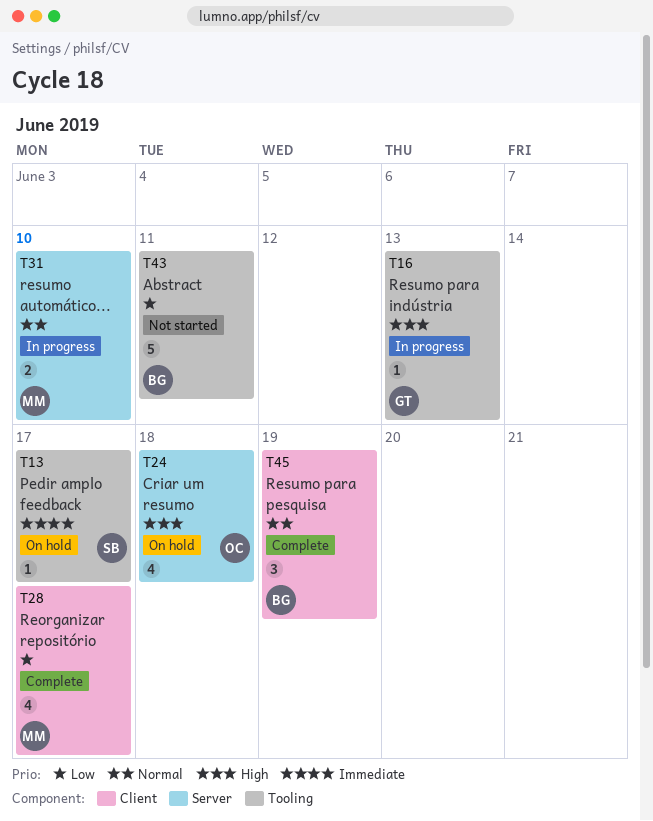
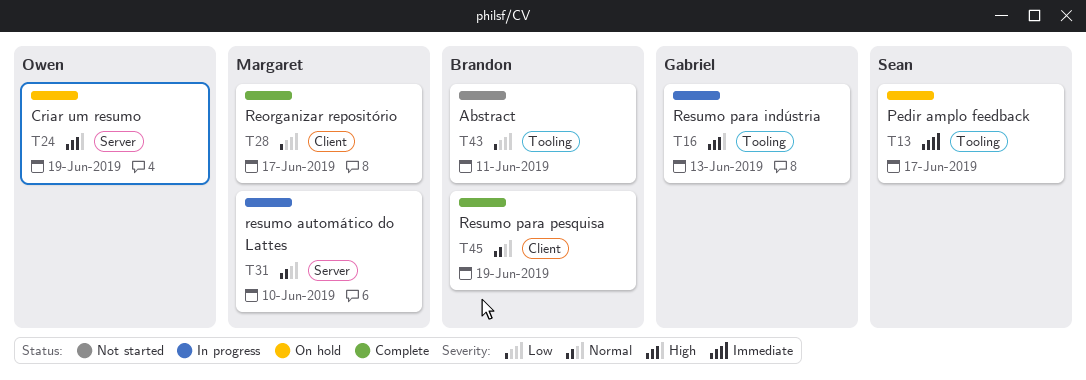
T24, due: Jun 18 -> Jun 19

